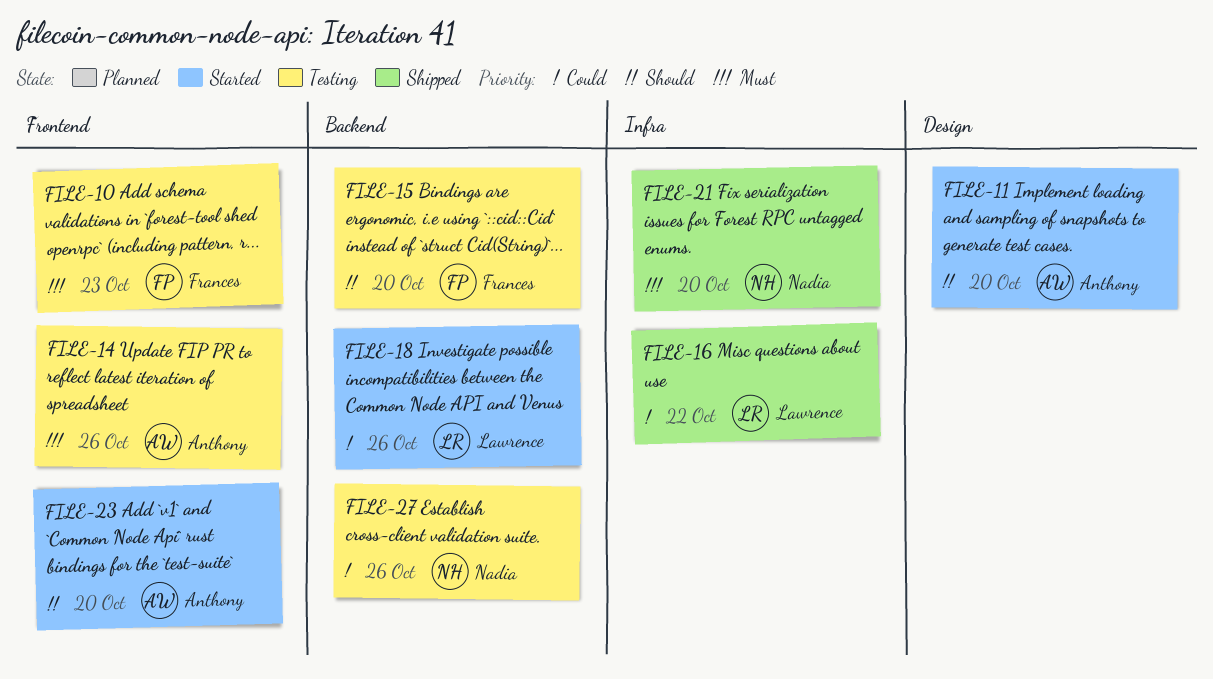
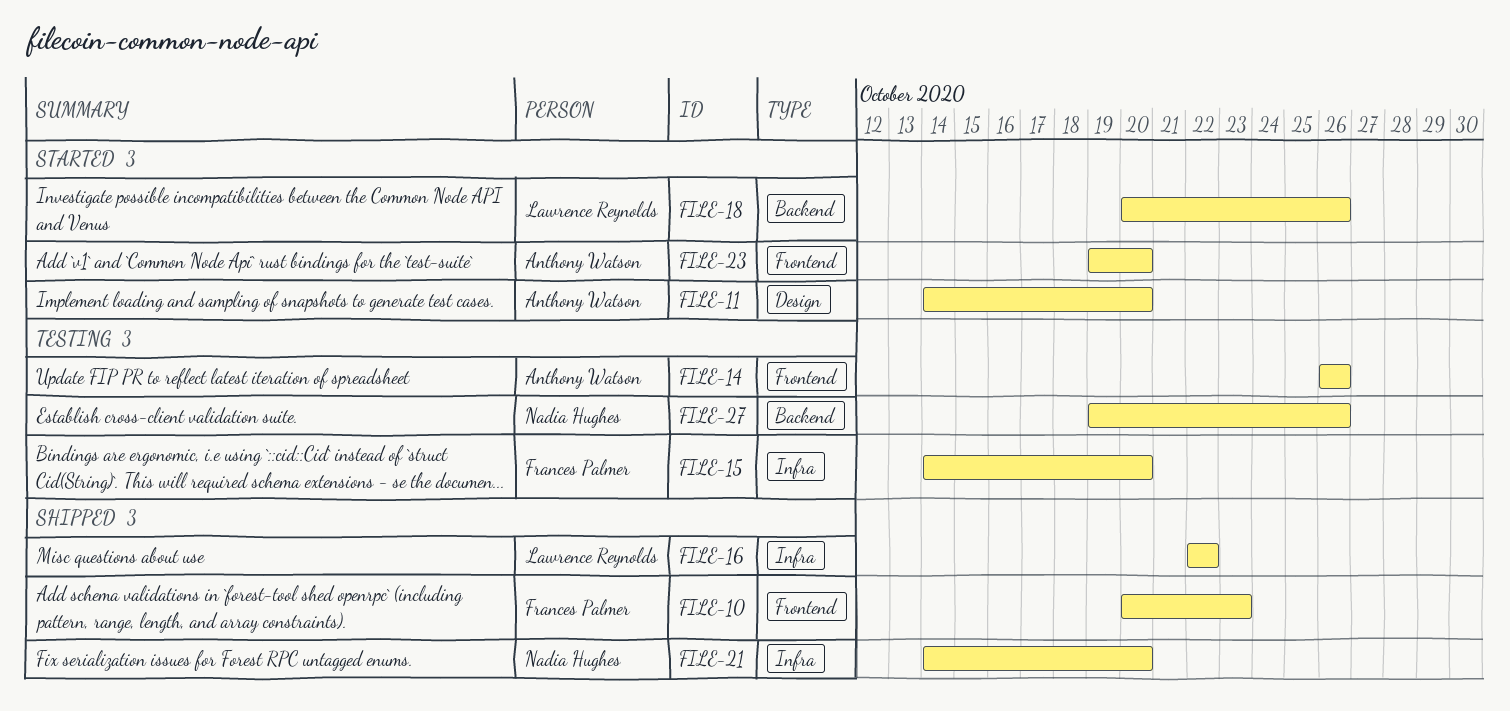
FILE-10, status: Testing -> Shipped
FILE-15, label: Backend -> Infra

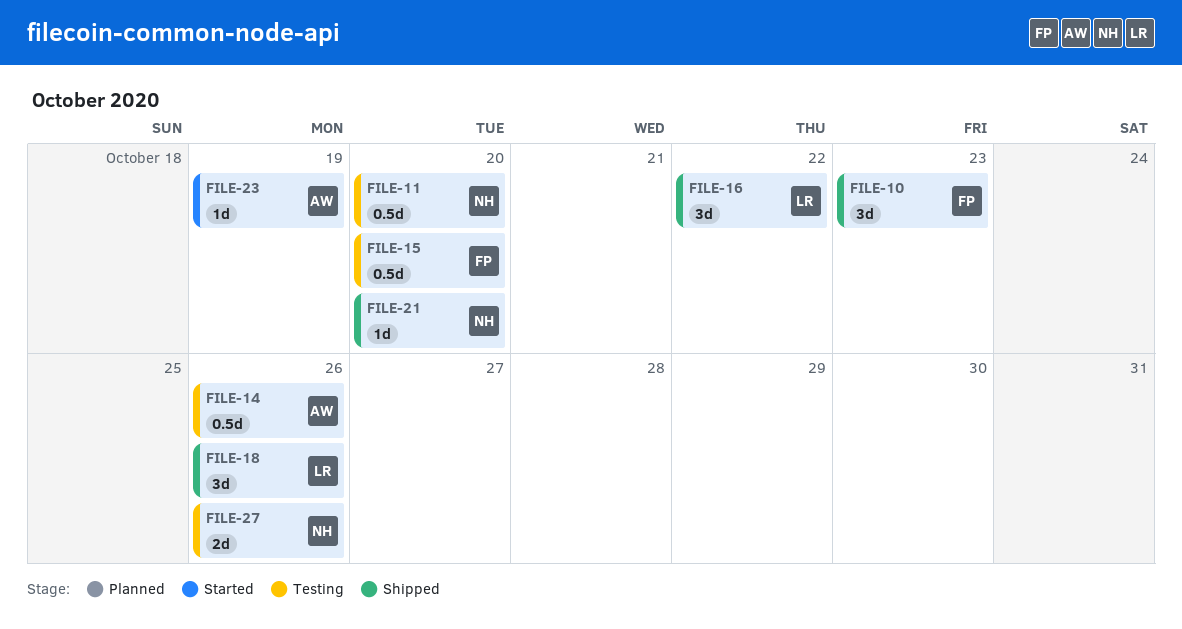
FILE-11, status: Started -> Testing
FILE-11, owner: Anthony Watson -> Nadia Hughes
FILE-18, status: Started -> Shipped
FILE-23, due: Oct 20 -> Oct 19

